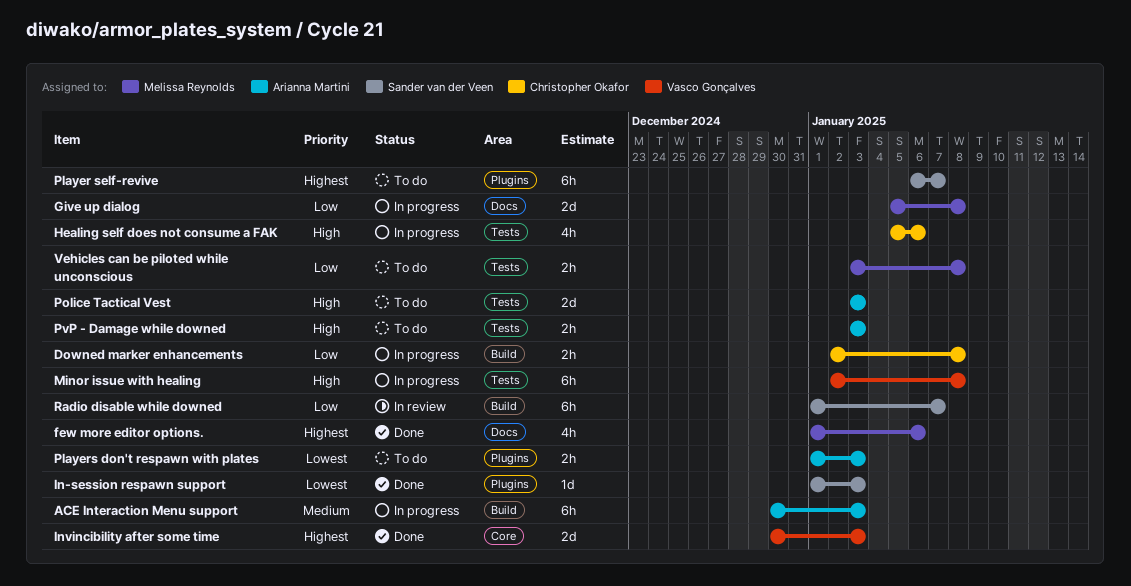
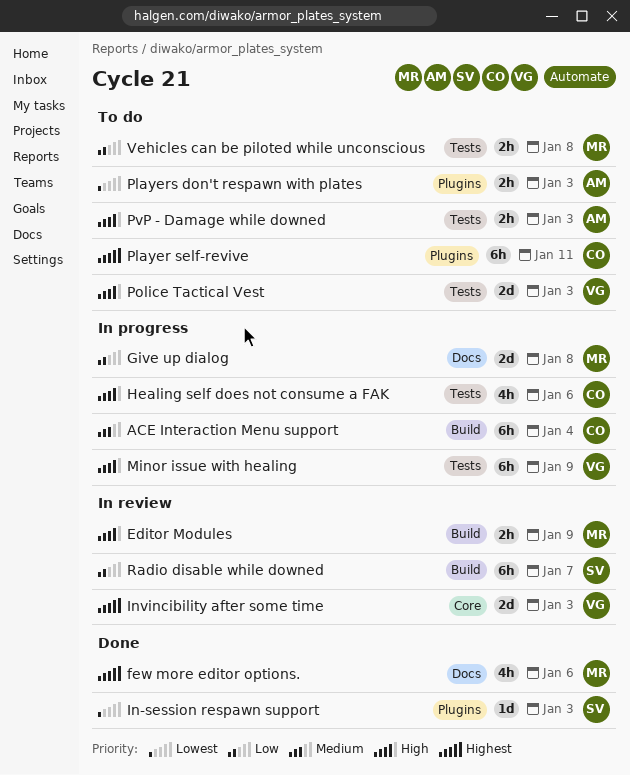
ACE Interaction Menu support, owner: Arianna Martini -> Christopher Okafor
ACE Interaction Menu support, due: Jan 3 -> Jan 4
Downed marker enhancements: present -> none
Editor Modules: none -> present
Invincibility after some time, status: Done -> In review
Minor issue with healing, due: Jan 8 -> Jan 9
Player self-revive, owner: Sander van der Veen -> Christopher Okafor
Player self-revive, due: Jan 7 -> Jan 11
Police Tactical Vest, owner: Arianna Martini -> Vasco Gonçalves

